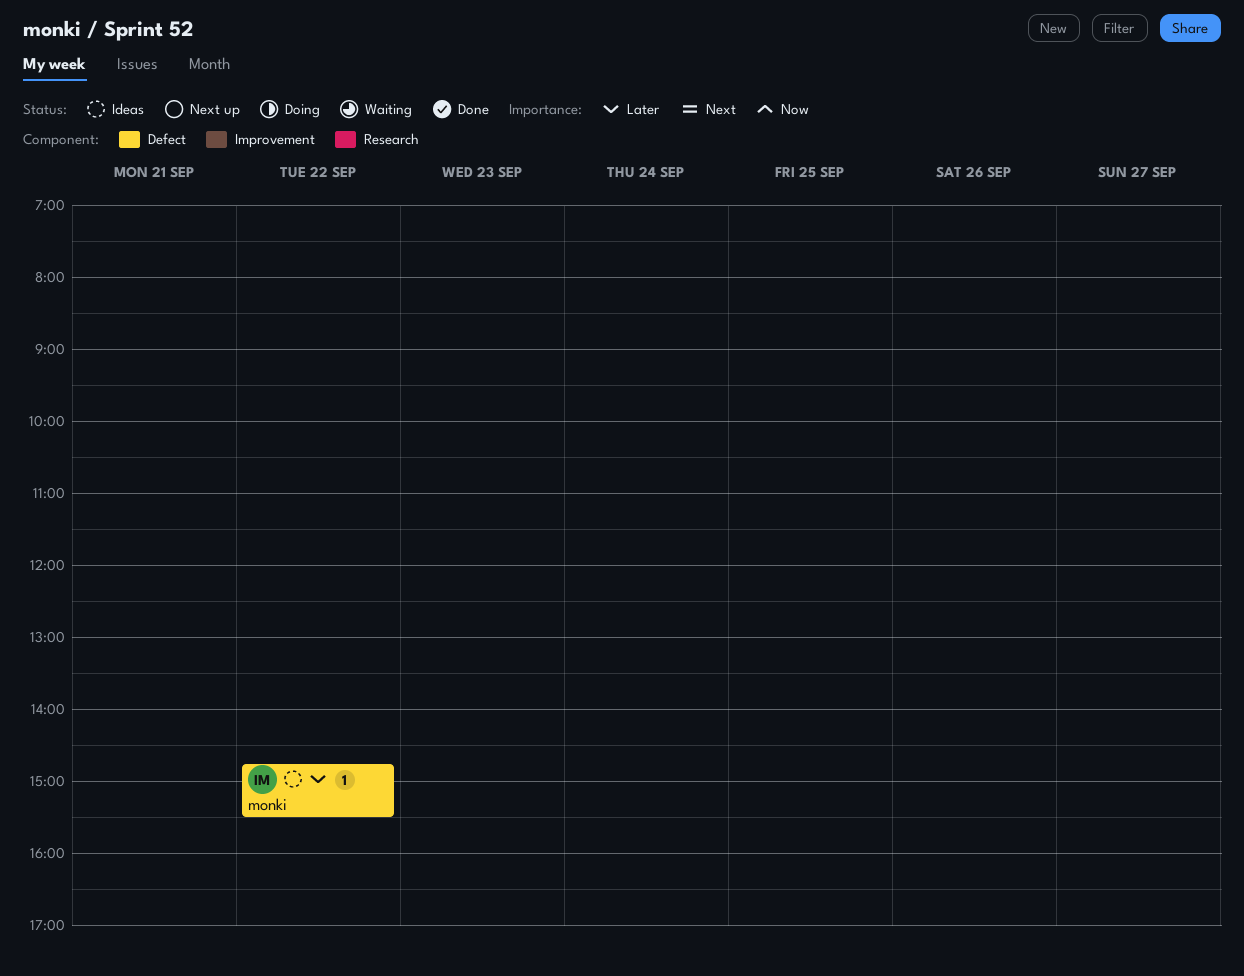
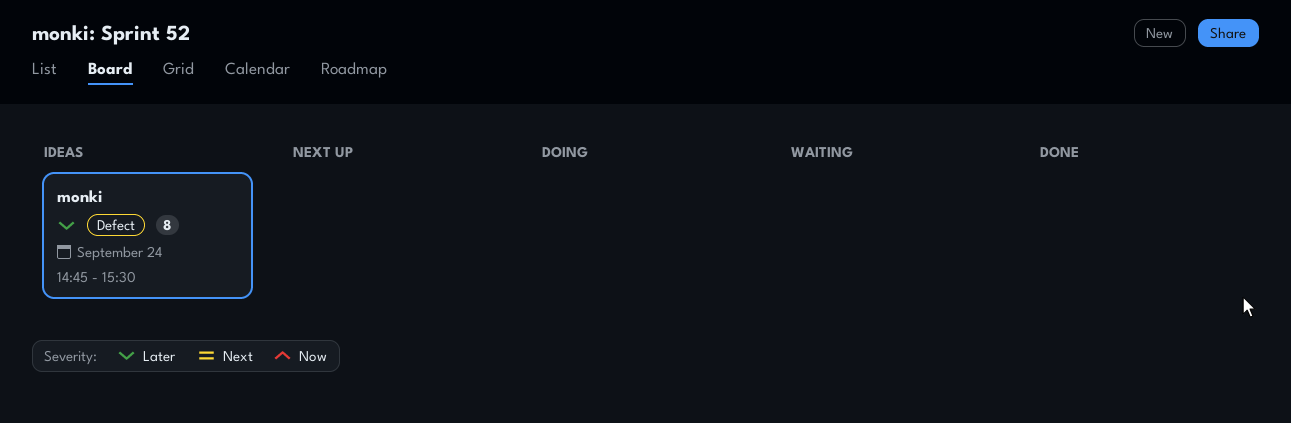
monki, estimate: 1 -> 8
monki, day: Sep 22 -> Sep 24

